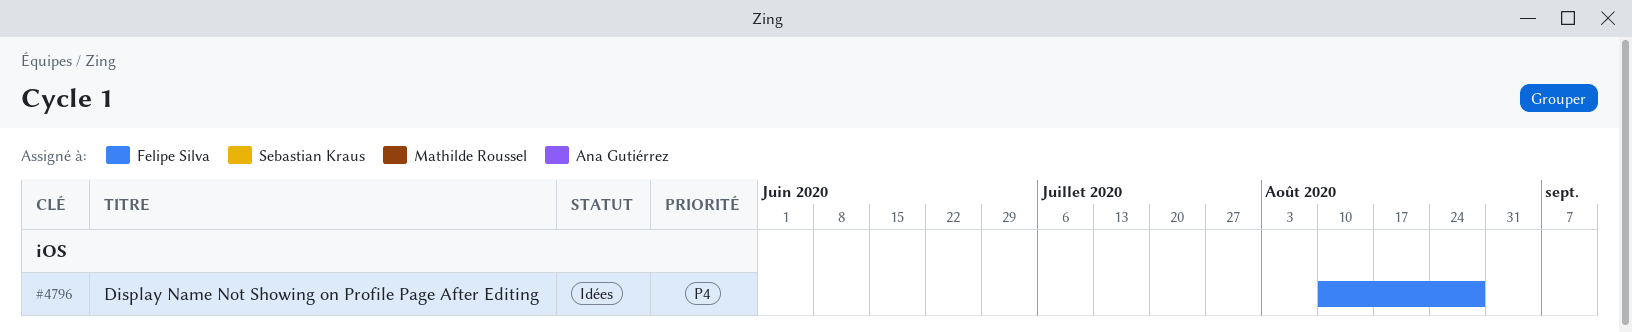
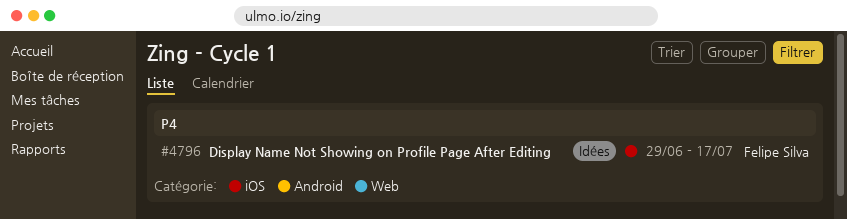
#4796, start: Aug 10 -> Jun 29
#4796, due: Aug 28 -> Jul 17

